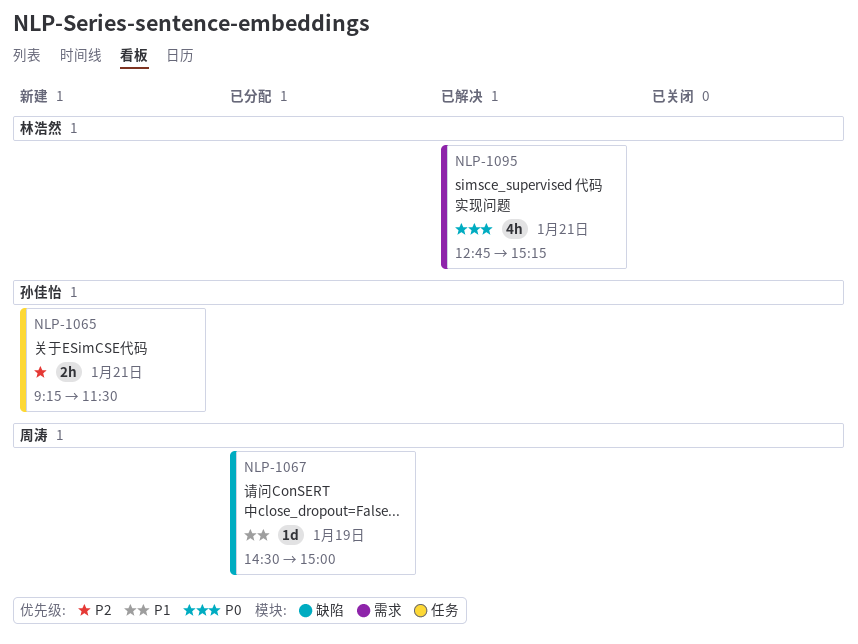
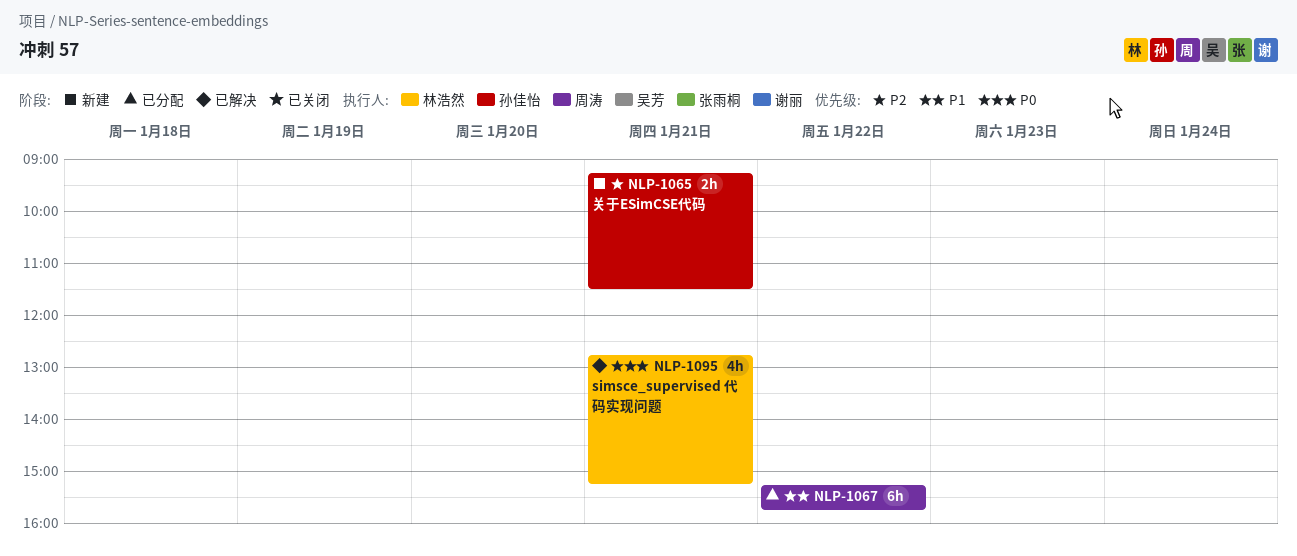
NLP-1067, estimate: 1d -> 6h
NLP-1067, day: Jan 19 -> Jan 22
NLP-1067, begins: 14:30 -> 15:15
NLP-1067, ends: 15:00 -> 15:45

